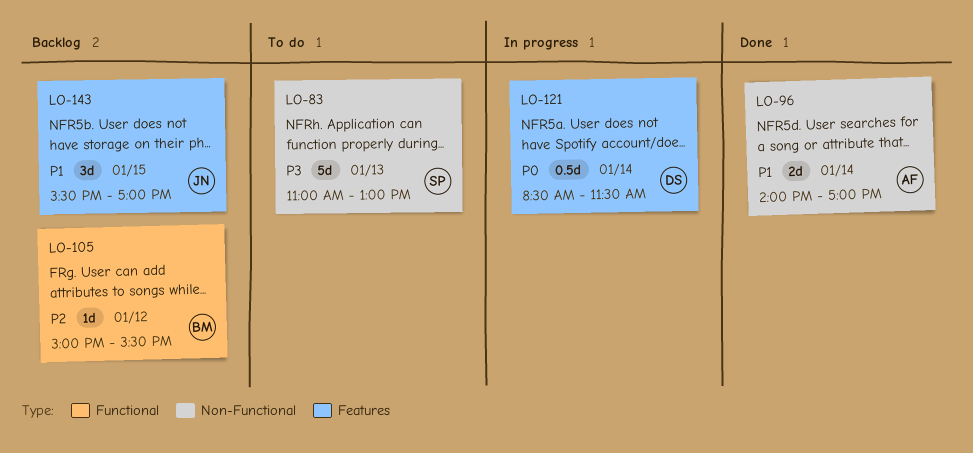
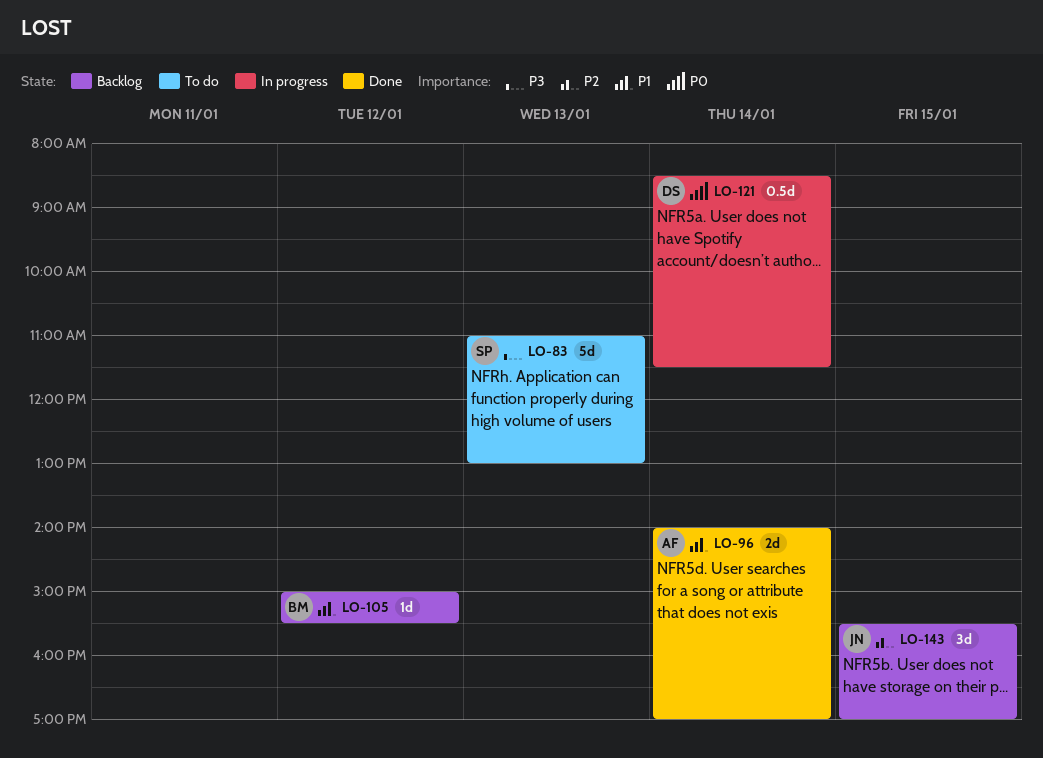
LO-105, priority: P2 -> P1
LO-143, priority: P1 -> P2

